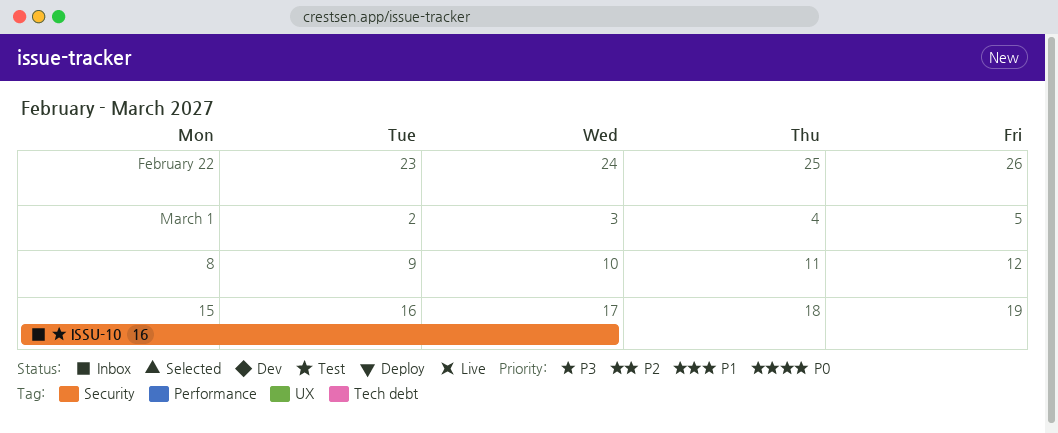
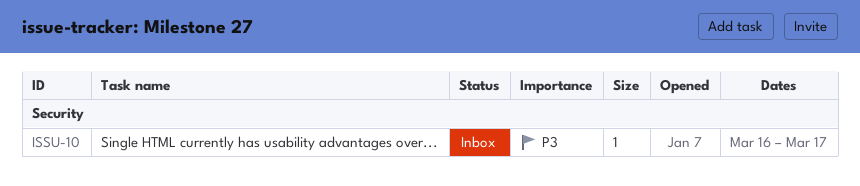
ISSU-10, estimate: 16 -> 1
ISSU-10, start: Mar 15 -> Mar 16

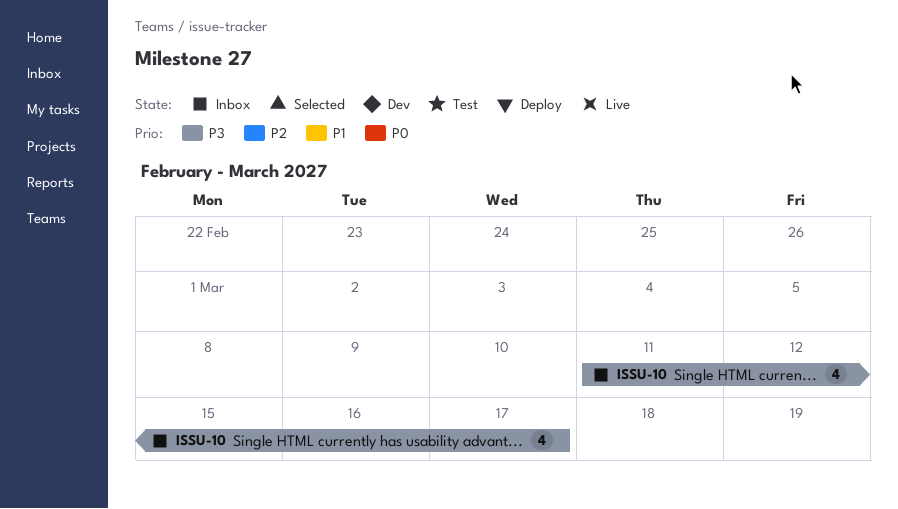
ISSU-10, estimate: 1 -> 4
ISSU-10, start: Mar 16 -> Mar 11

